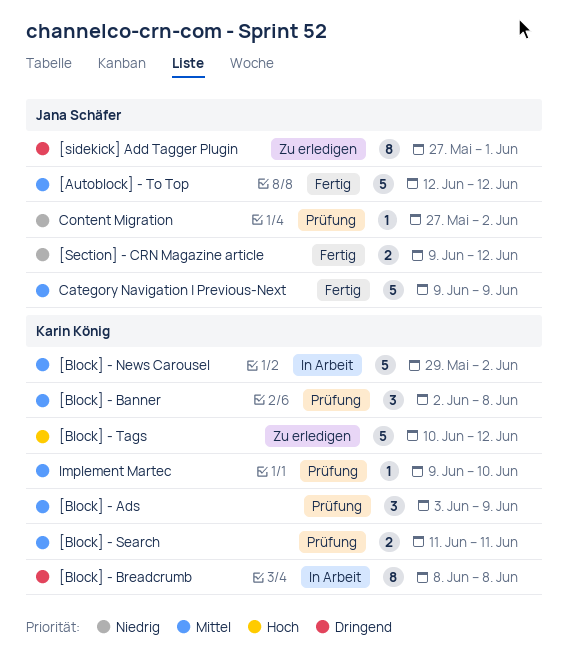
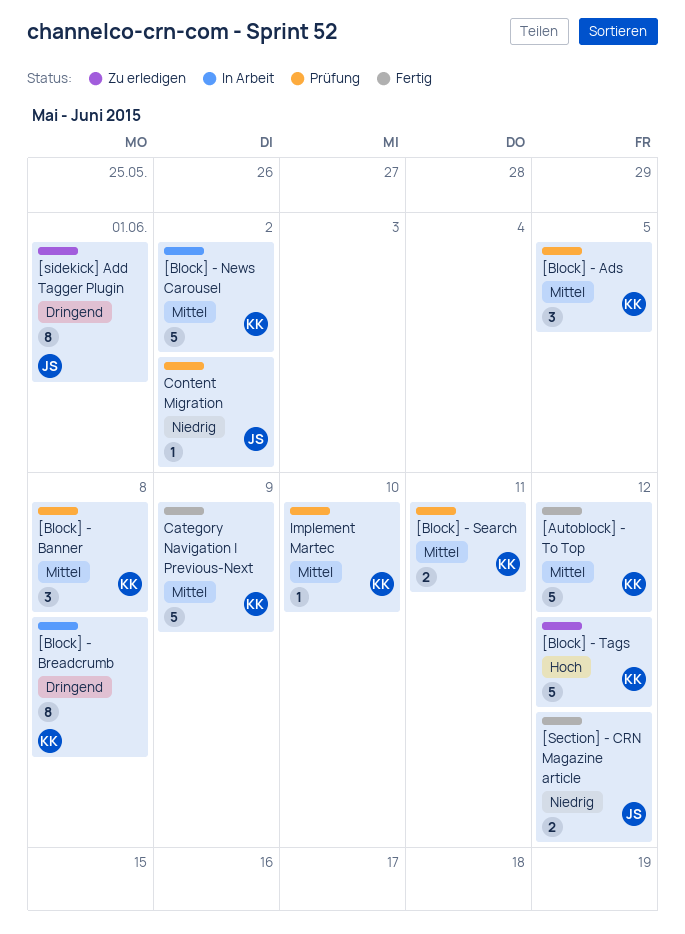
[Autoblock] - To Top, owner: Jana Schäfer -> Karin König
[Block] - Ads, due: Jun 9 -> Jun 5
Category Navigation | Previous-Next, owner: Jana Schäfer -> Karin König

